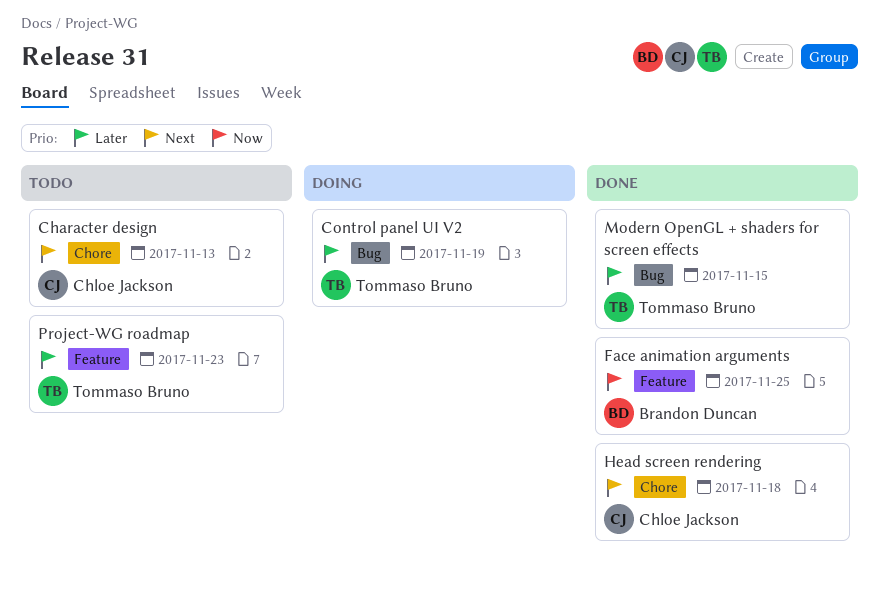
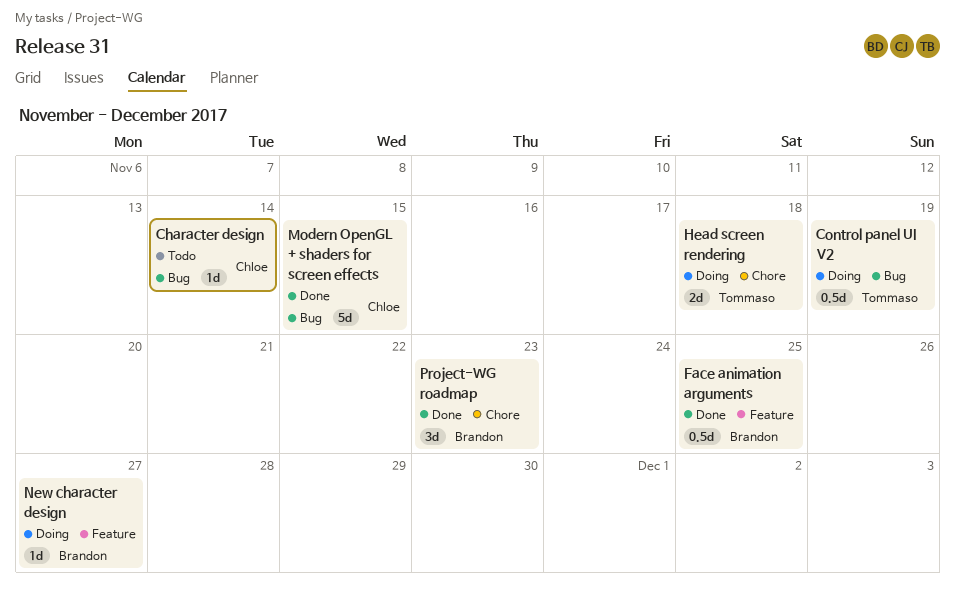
Character design, label: Chore -> Bug
Character design, due: Nov 13 -> Nov 14
Head screen rendering, status: Done -> Doing
Head screen rendering, owner: Chloe Jackson -> Tommaso Bruno
Modern OpenGL + shaders for screen effects, owner: Tommaso Bruno -> Chloe Jackson
New character design: none -> present
Project-WG roadmap, status: Todo -> Done
Project-WG roadmap, owner: Tommaso Bruno -> Brandon Duncan
Project-WG roadmap, label: Feature -> Chore

